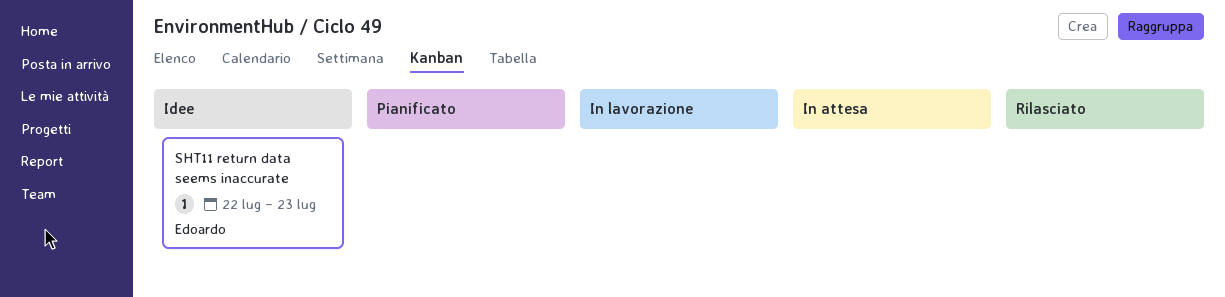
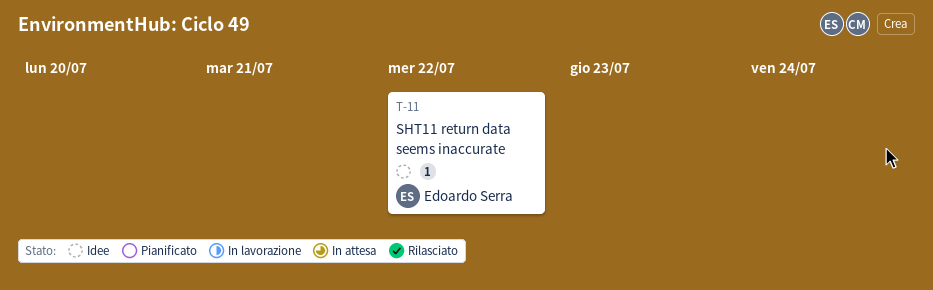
SHT11 return data seems inaccurate, due: Jul 23 -> Jul 22

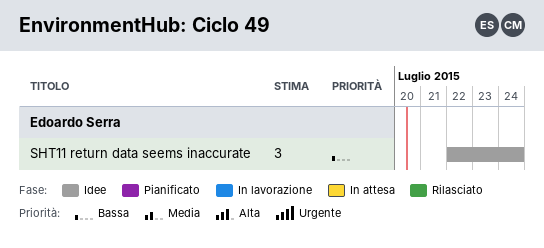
SHT11 return data seems inaccurate, estimate: 1 -> 3
SHT11 return data seems inaccurate, due: Jul 22 -> Jul 24

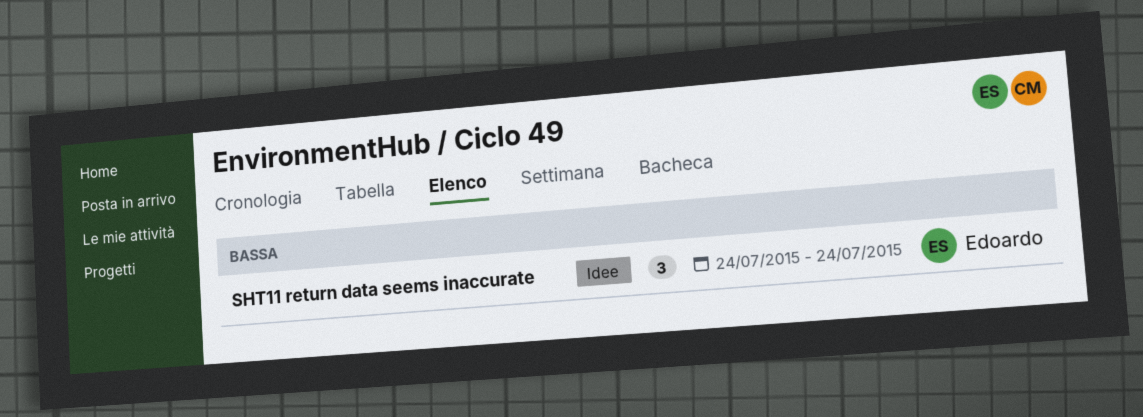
SHT11 return data seems inaccurate, start: Jul 22 -> Jul 24

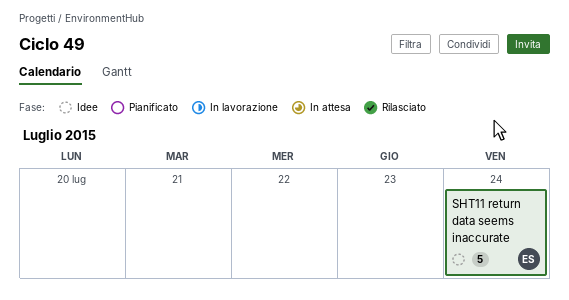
SHT11 return data seems inaccurate, estimate: 3 -> 5

